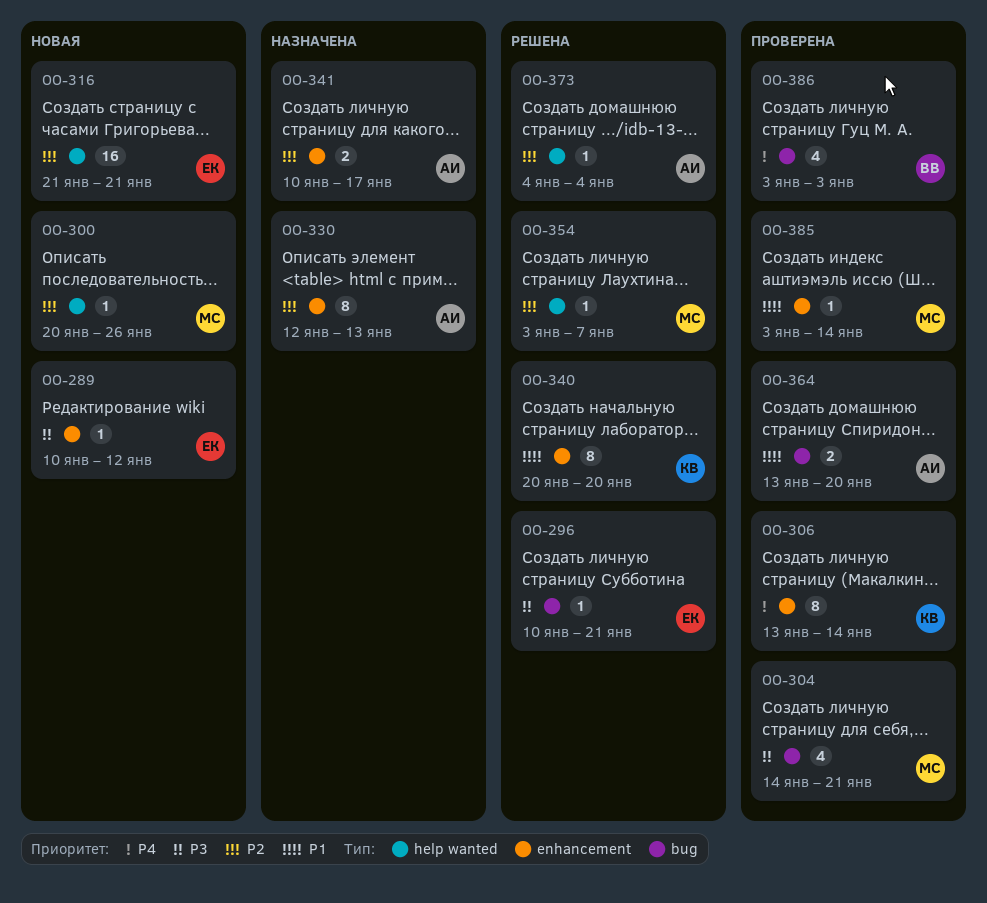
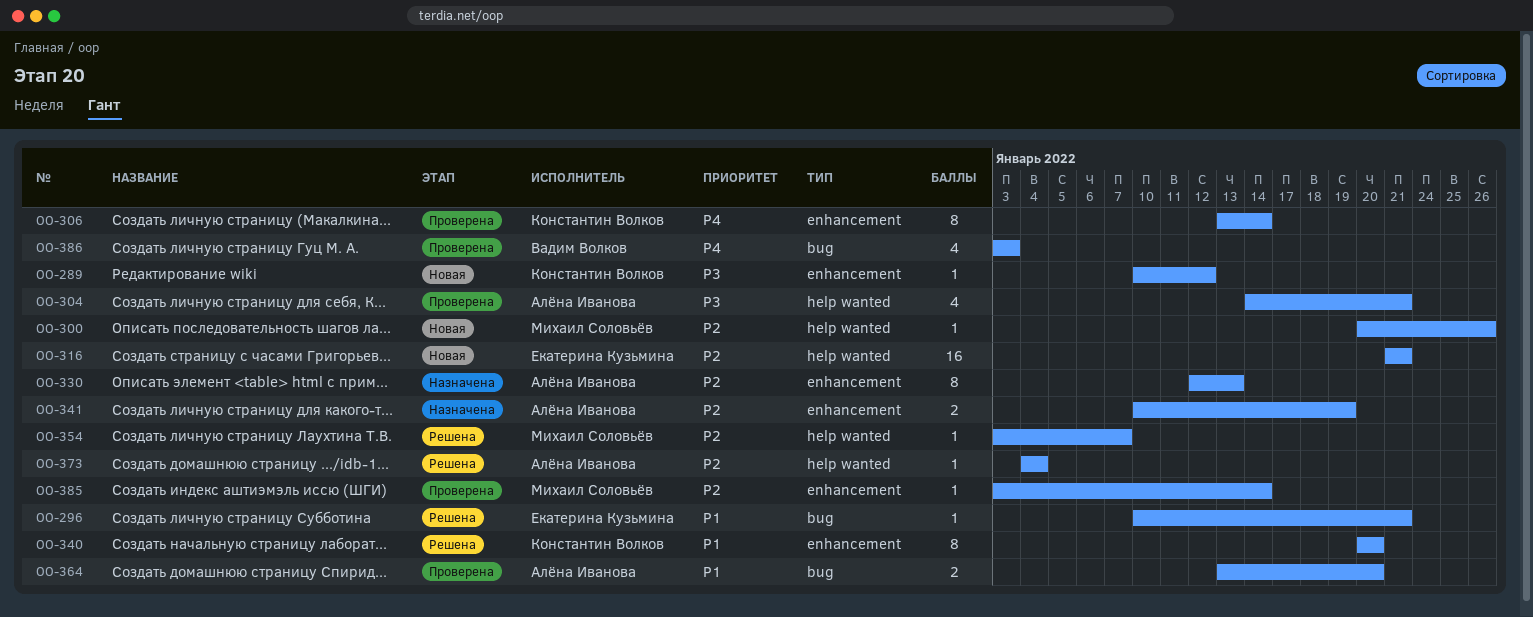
OO-289, owner: Екатерина Кузьмина -> Константин Волков
OO-296, priority: P3 -> P1
OO-304, owner: Михаил Соловьёв -> Алёна Иванова
OO-304, label: bug -> help wanted
OO-341, due: Jan 17 -> Jan 19
OO-385, priority: P1 -> P2

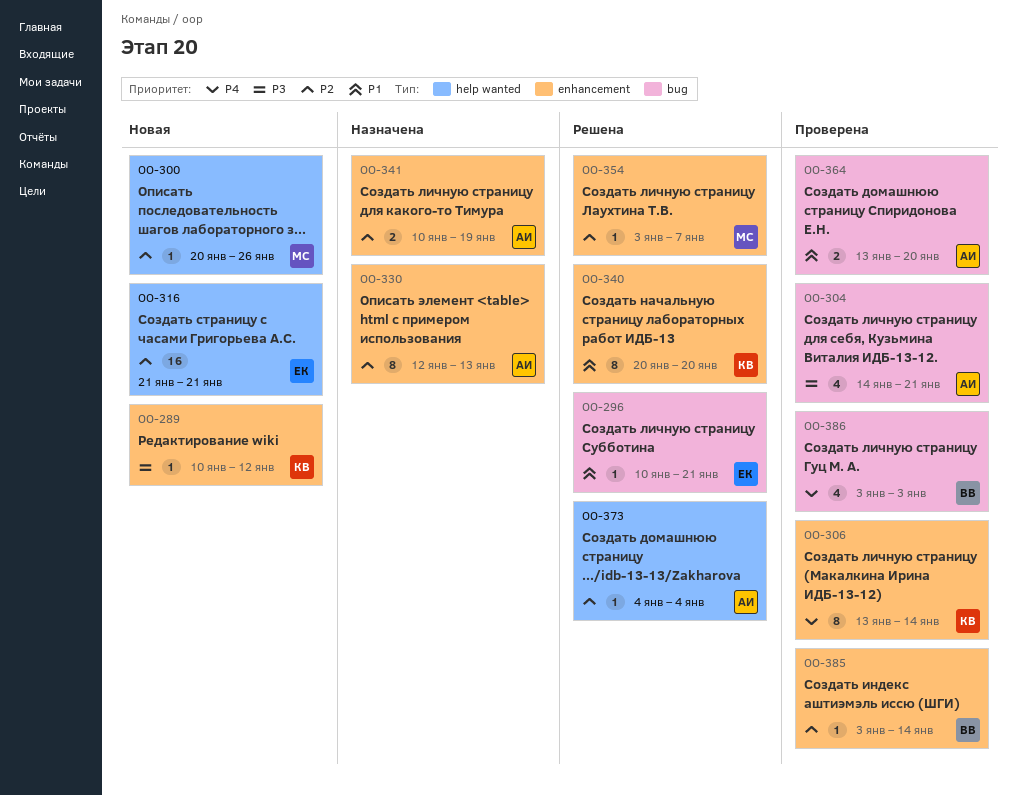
OO-304, label: help wanted -> bug
OO-354, label: help wanted -> enhancement
OO-385, owner: Михаил Соловьёв -> Вадим Волков

